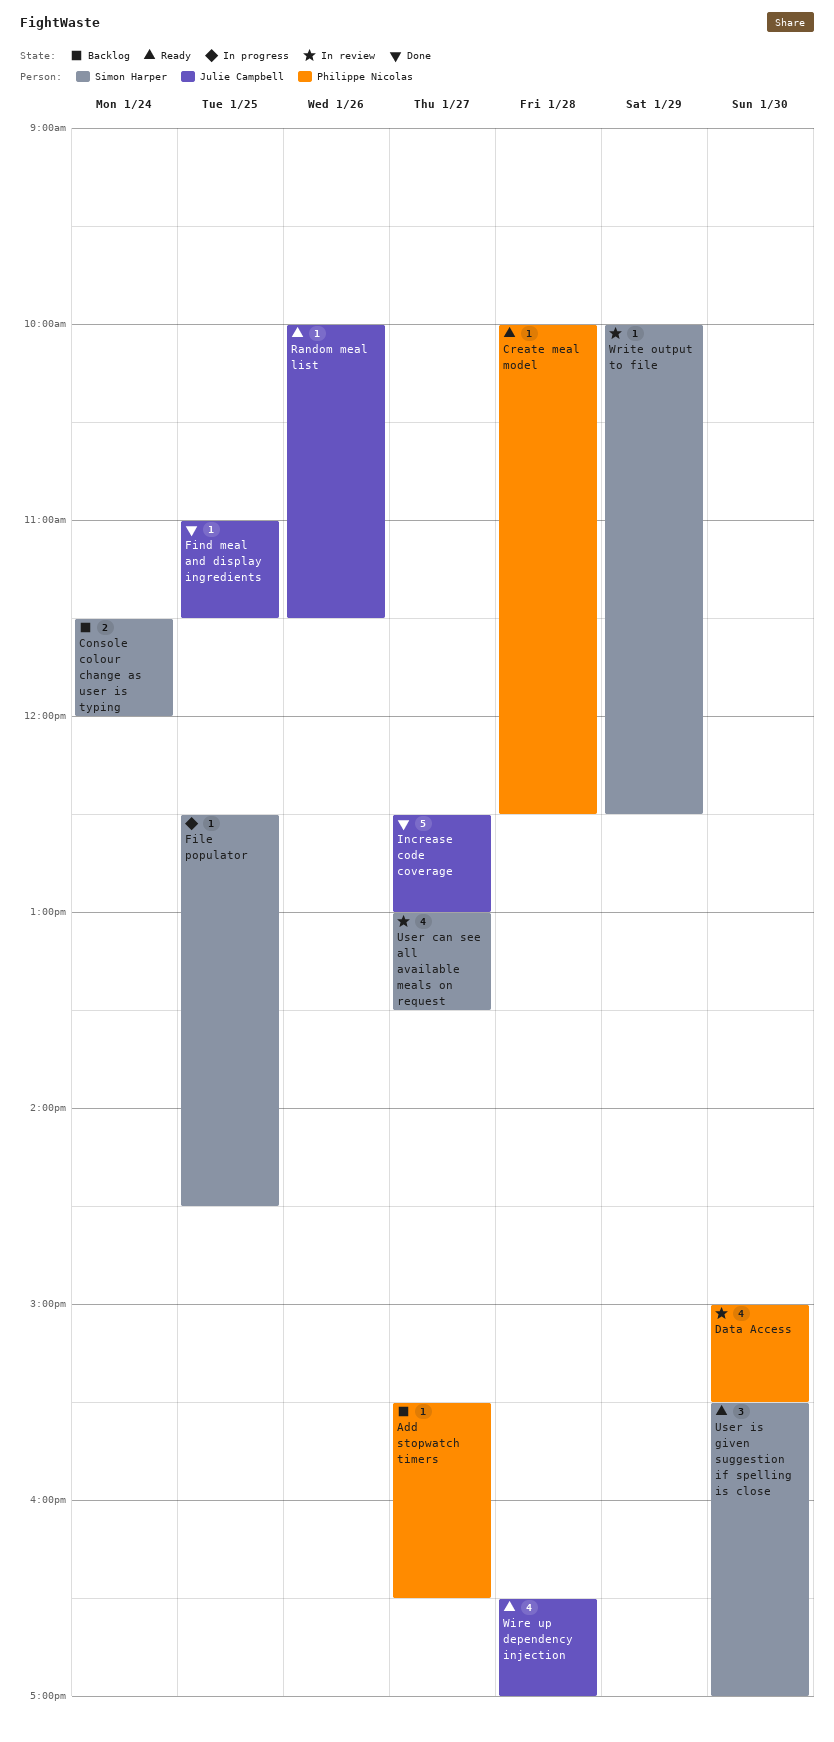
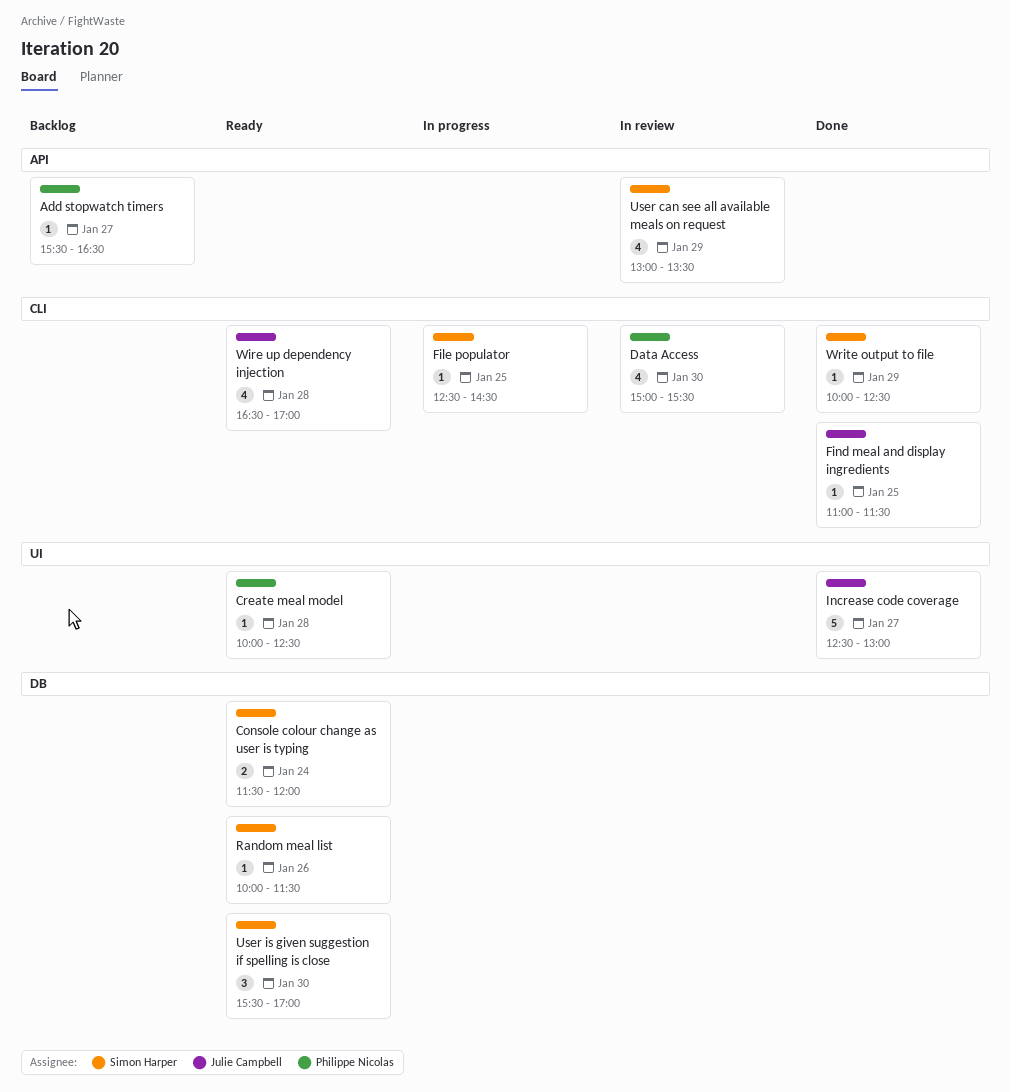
Console colour change as user is typing, status: Backlog -> Ready
Random meal list, owner: Julie Campbell -> Simon Harper
User can see all available meals on request, day: Jan 27 -> Jan 29
Write output to file, status: In review -> Done

